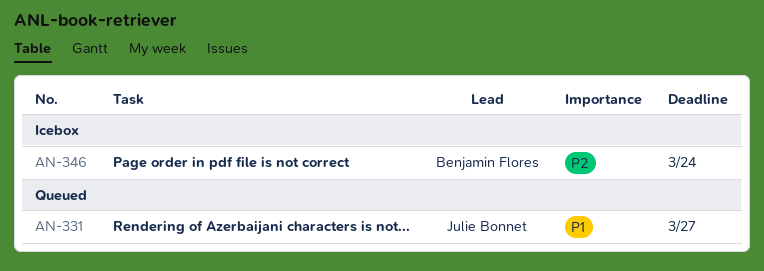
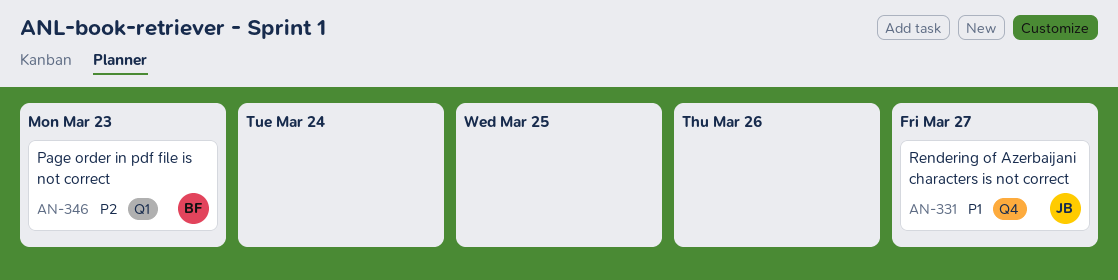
AN-346, due: Mar 24 -> Mar 23

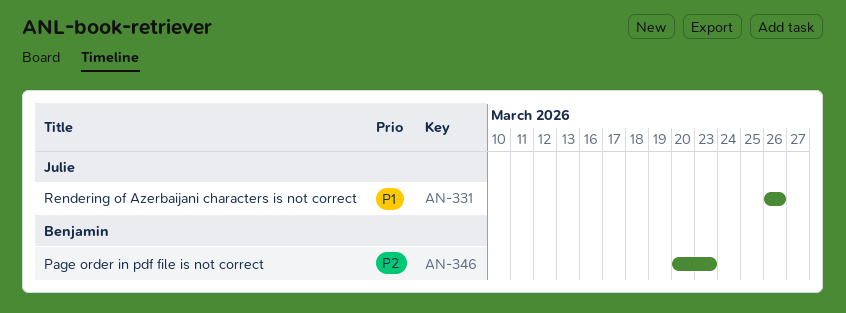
AN-331, due: Mar 27 -> Mar 26

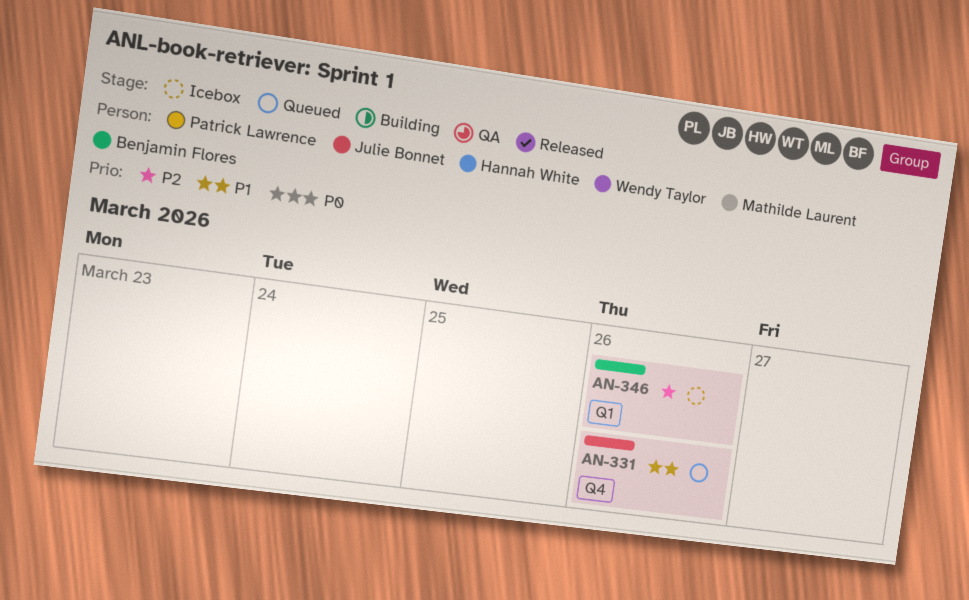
AN-346, due: Mar 23 -> Mar 26

